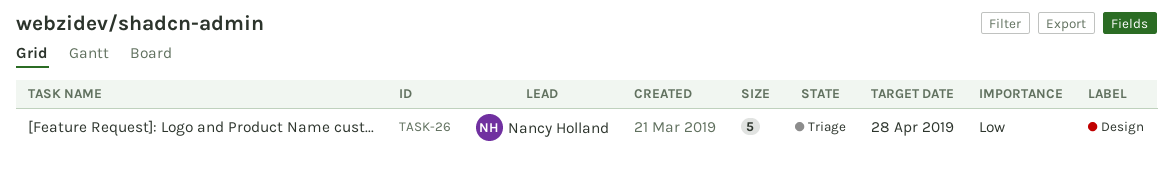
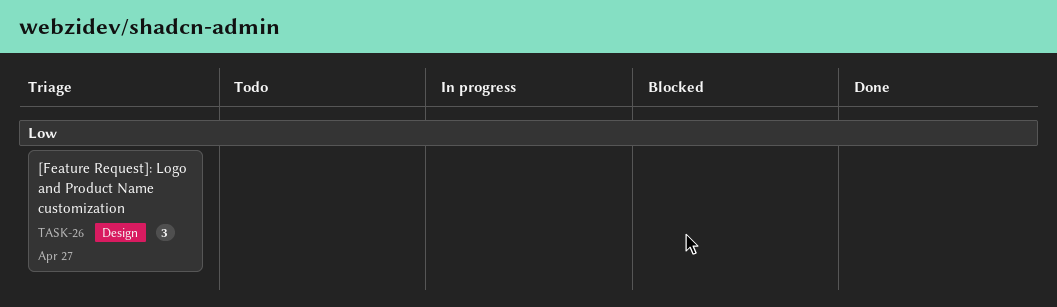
TASK-26, estimate: 5 -> 3
TASK-26, due: Apr 28 -> Apr 27

